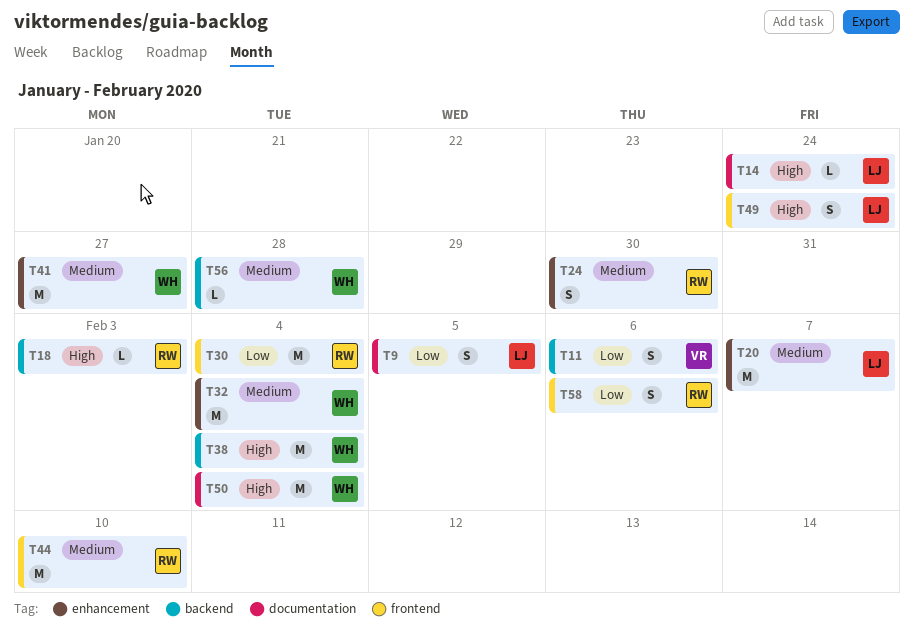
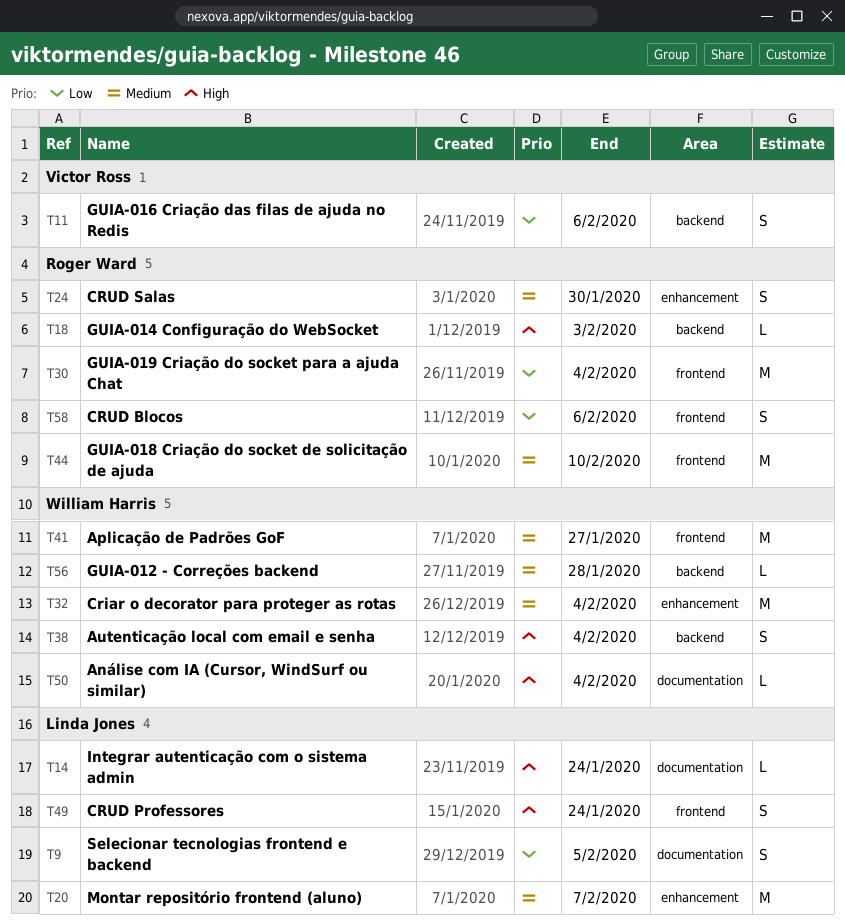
T38, estimate: M -> S
T41, label: enhancement -> frontend
T50, estimate: M -> L

